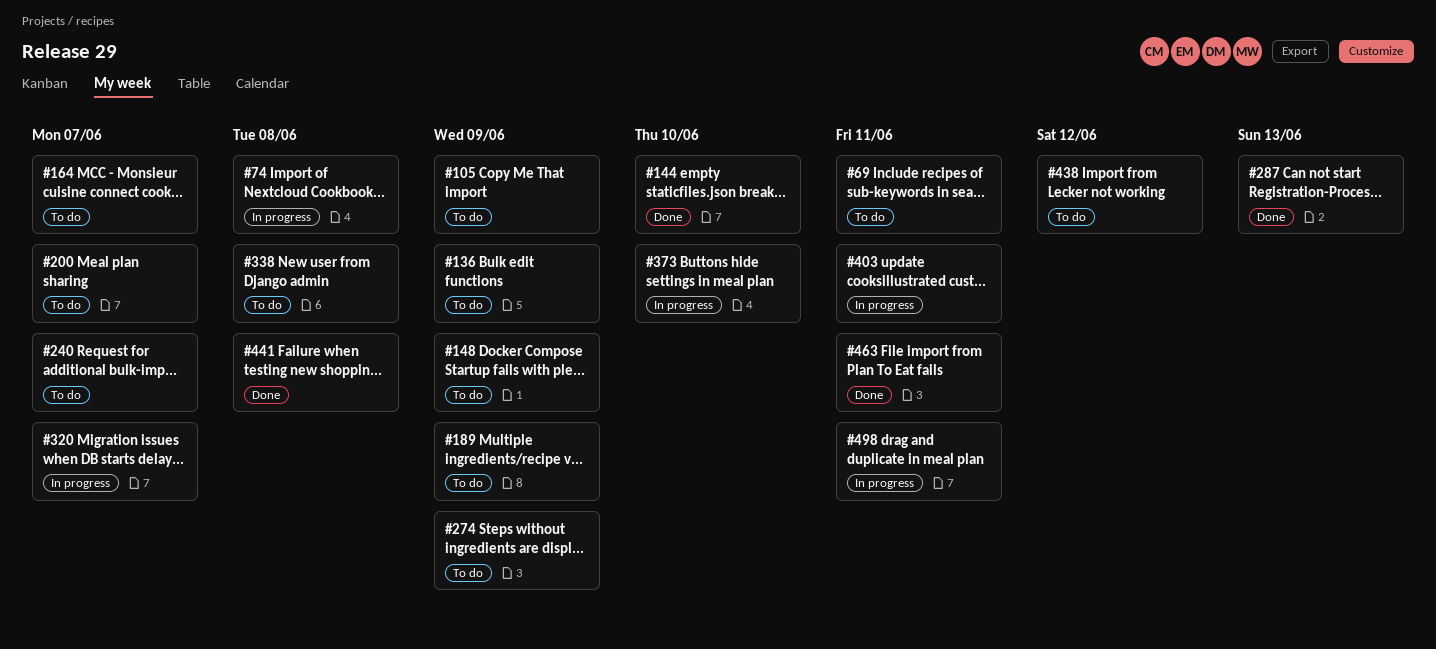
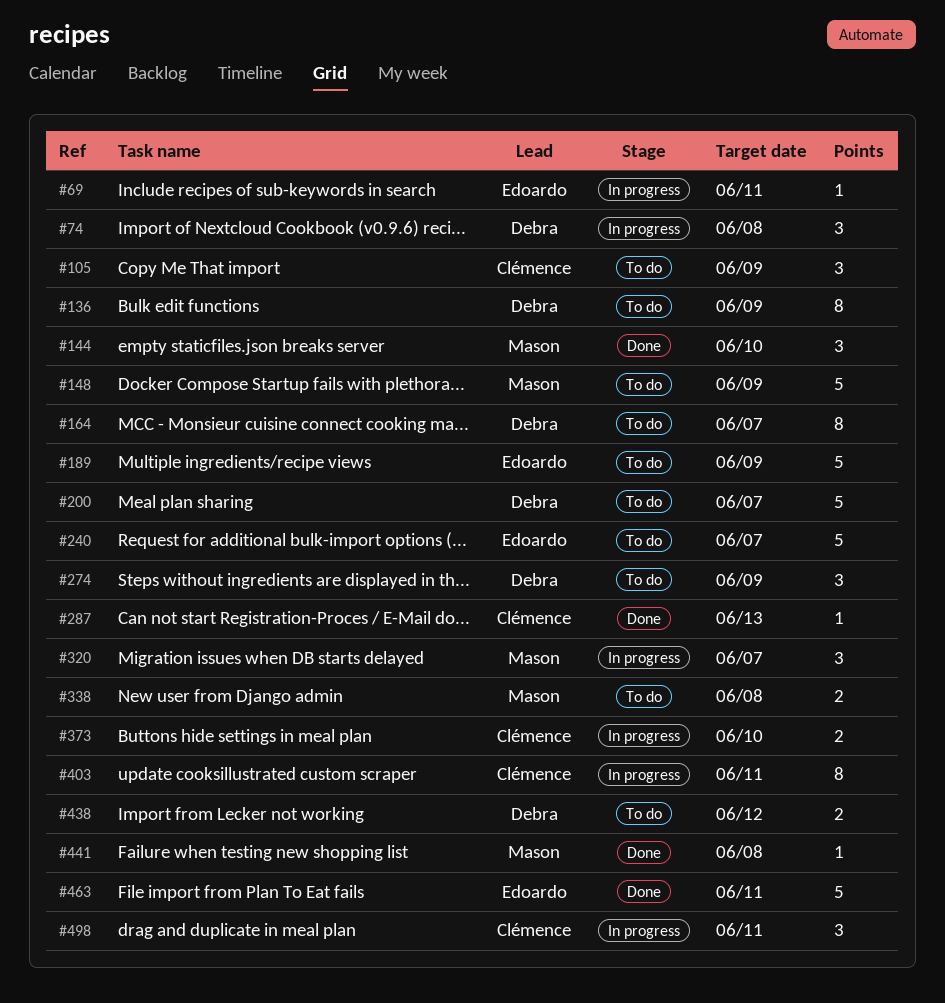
#69, status: To do -> In progress

